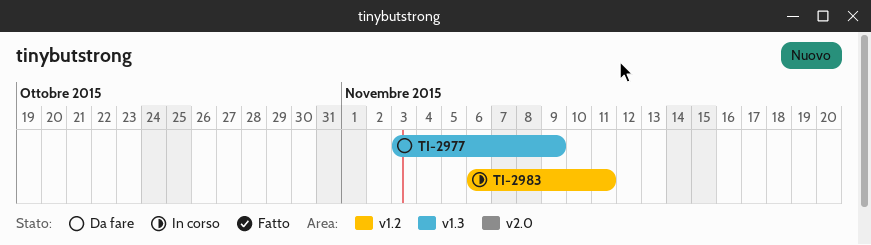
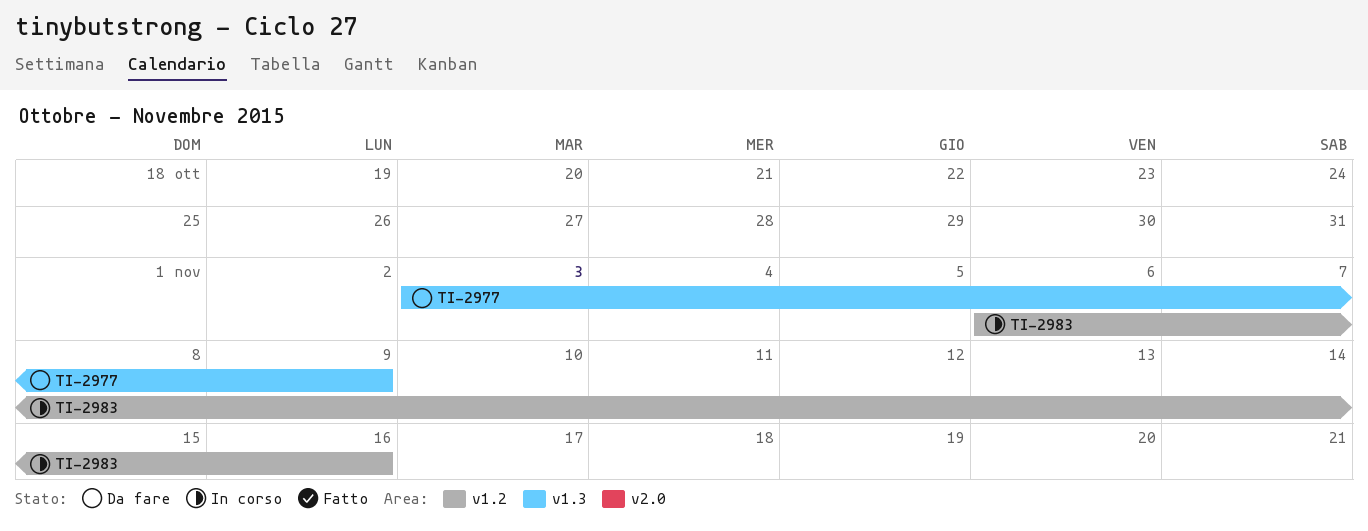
TI-2983, due: Nov 11 -> Nov 16

